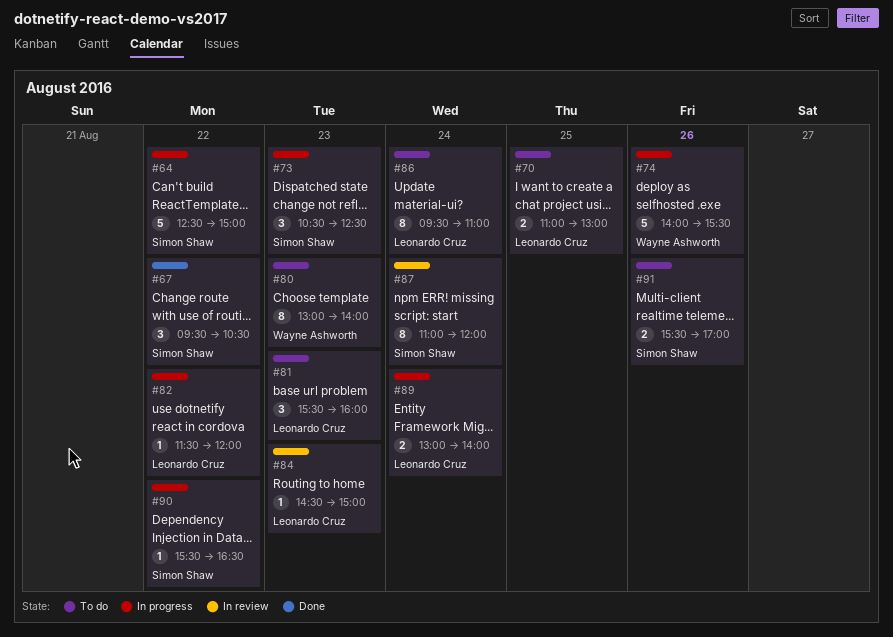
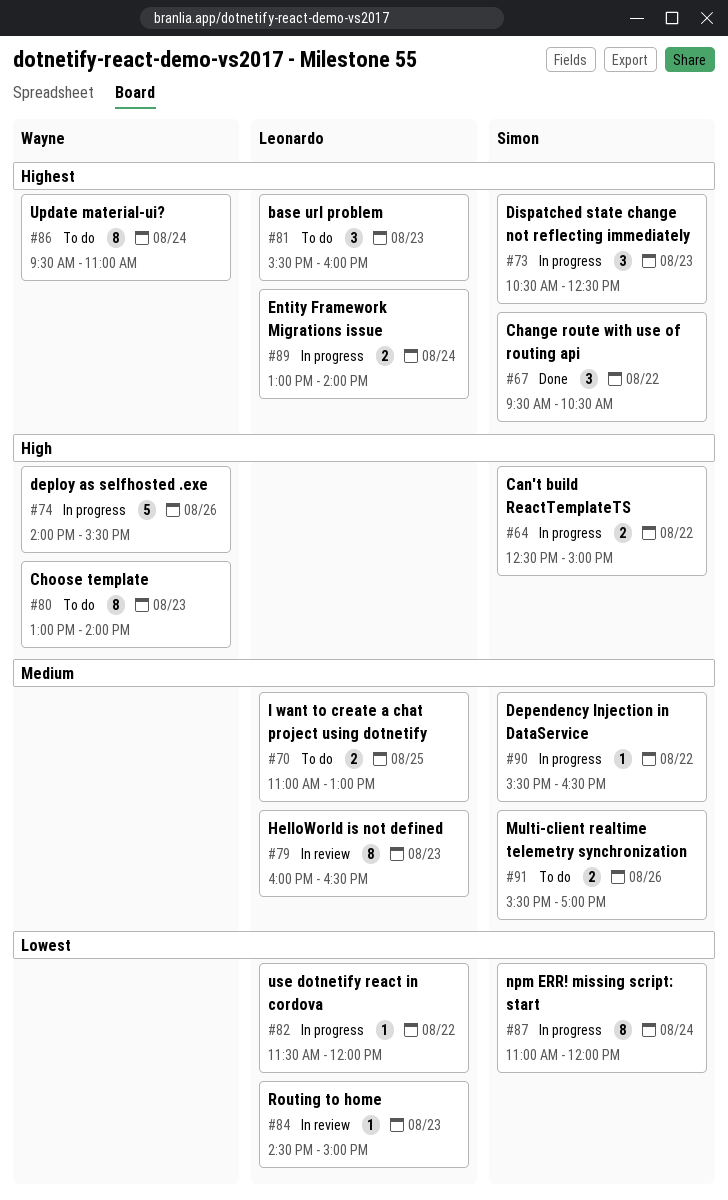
#64, estimate: 5 -> 2
#79: none -> present
#86, owner: Leonardo Cruz -> Wayne Ashworth
#87, status: In review -> In progress

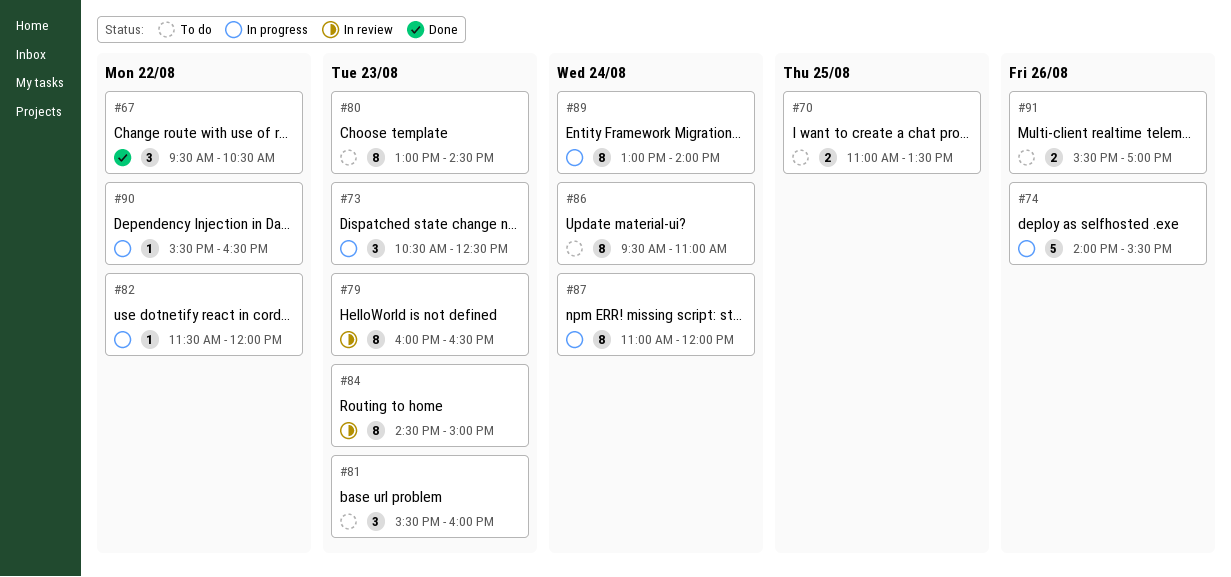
#64: present -> none
#70, ends: 13:00 -> 13:30
#80, ends: 14:00 -> 14:30
#84, estimate: 1 -> 8
#89, estimate: 2 -> 8

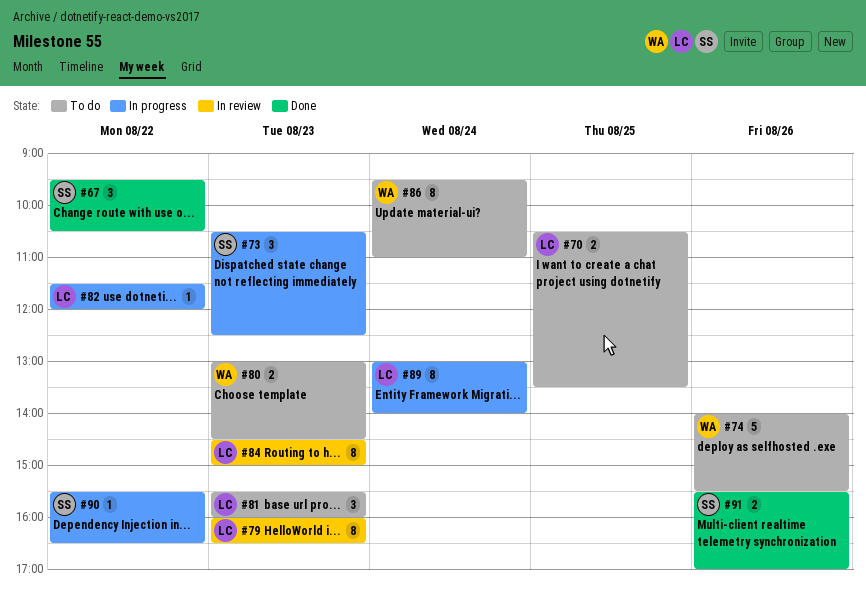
#70, begins: 11:00 -> 10:30
#74, status: In progress -> To do
#80, estimate: 8 -> 2
#87: present -> none
#91, status: To do -> Done

